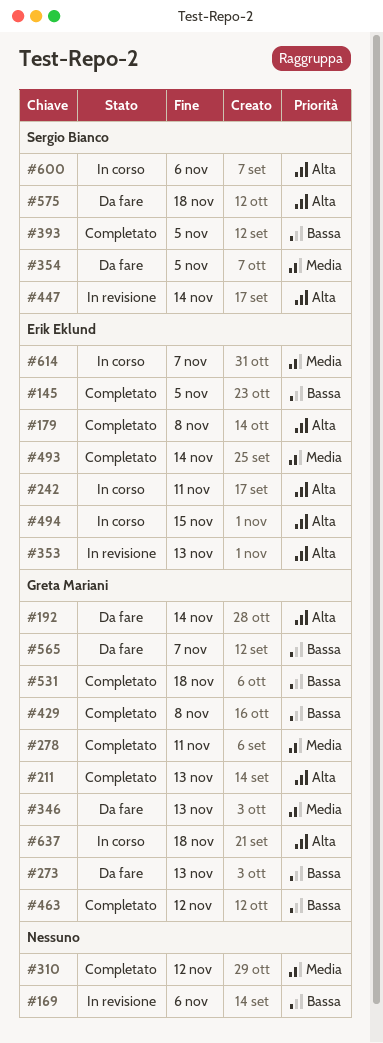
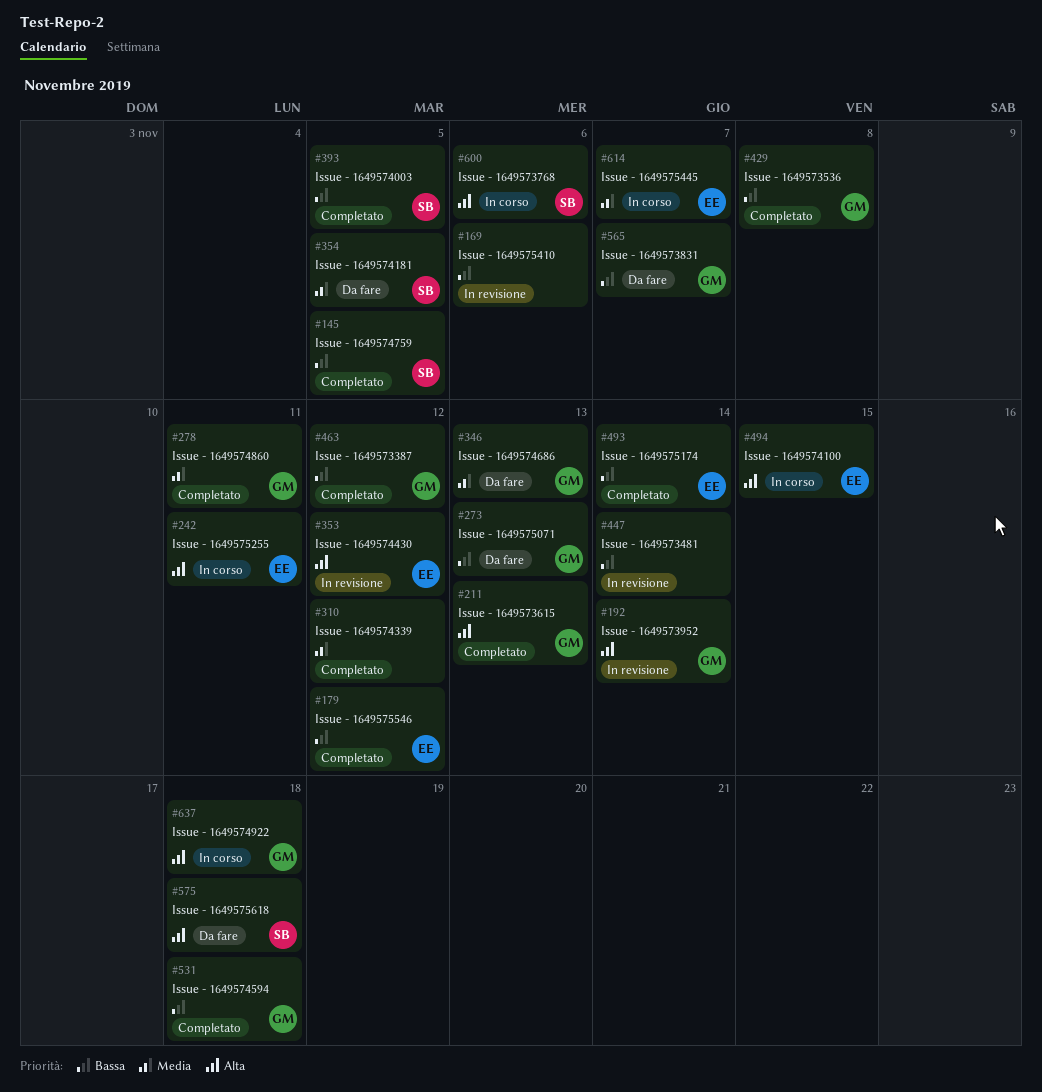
#145, owner: Erik Eklund -> Sergio Bianco
#179, priority: Alta -> Bassa
#179, due: Nov 8 -> Nov 12
#192, status: Da fare -> In revisione
#353, due: Nov 13 -> Nov 12
#447, owner: Sergio Bianco -> none
#447, priority: Alta -> Bassa
#493, priority: Media -> Bassa

